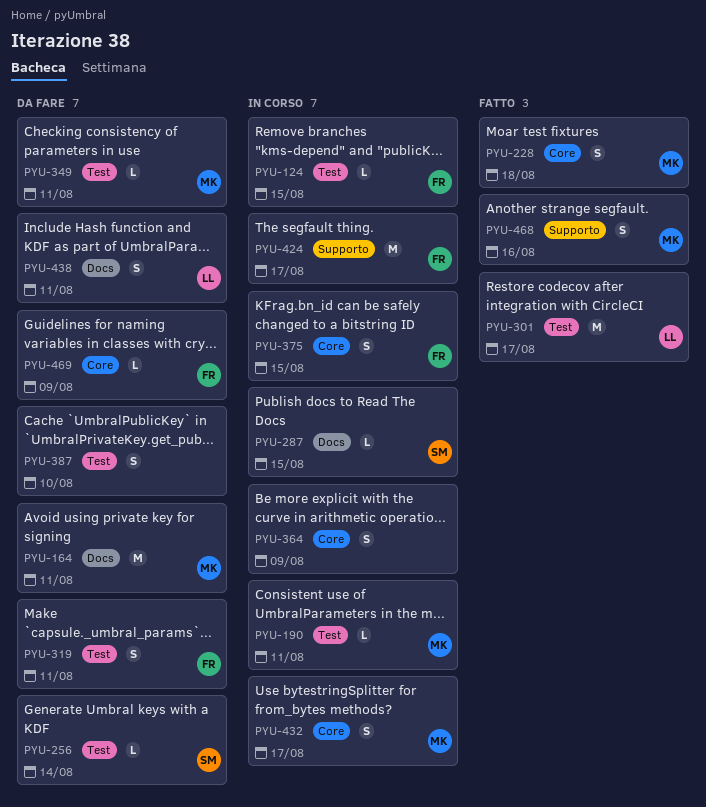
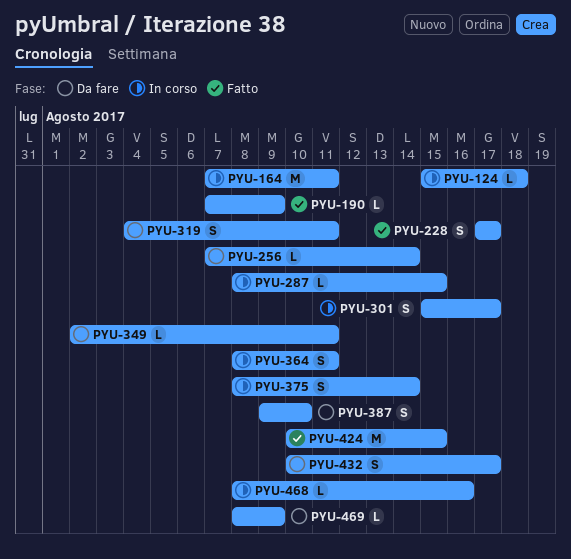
PYU-124, due: Aug 15 -> Aug 18
PYU-164, status: Da fare -> In corso
PYU-190, status: In corso -> Fatto
PYU-190, due: Aug 11 -> Aug 9
PYU-228, due: Aug 18 -> Aug 17
PYU-301, status: Fatto -> In corso
PYU-301, estimate: M -> S
PYU-364, due: Aug 9 -> Aug 11
PYU-375, due: Aug 15 -> Aug 14
PYU-424, status: In corso -> Fatto
PYU-424, due: Aug 17 -> Aug 15
PYU-432, status: In corso -> Da fare
PYU-438: present -> none
PYU-468, status: Fatto -> In corso
PYU-468, estimate: S -> L

